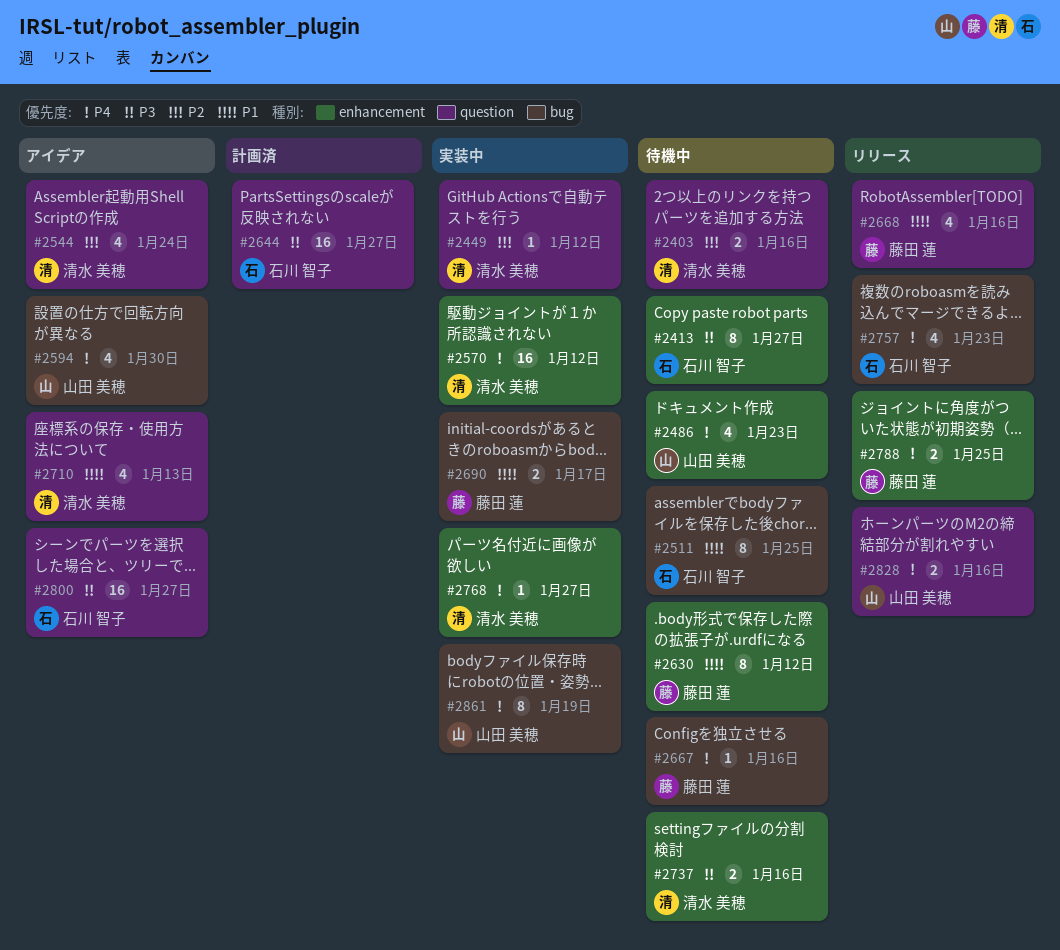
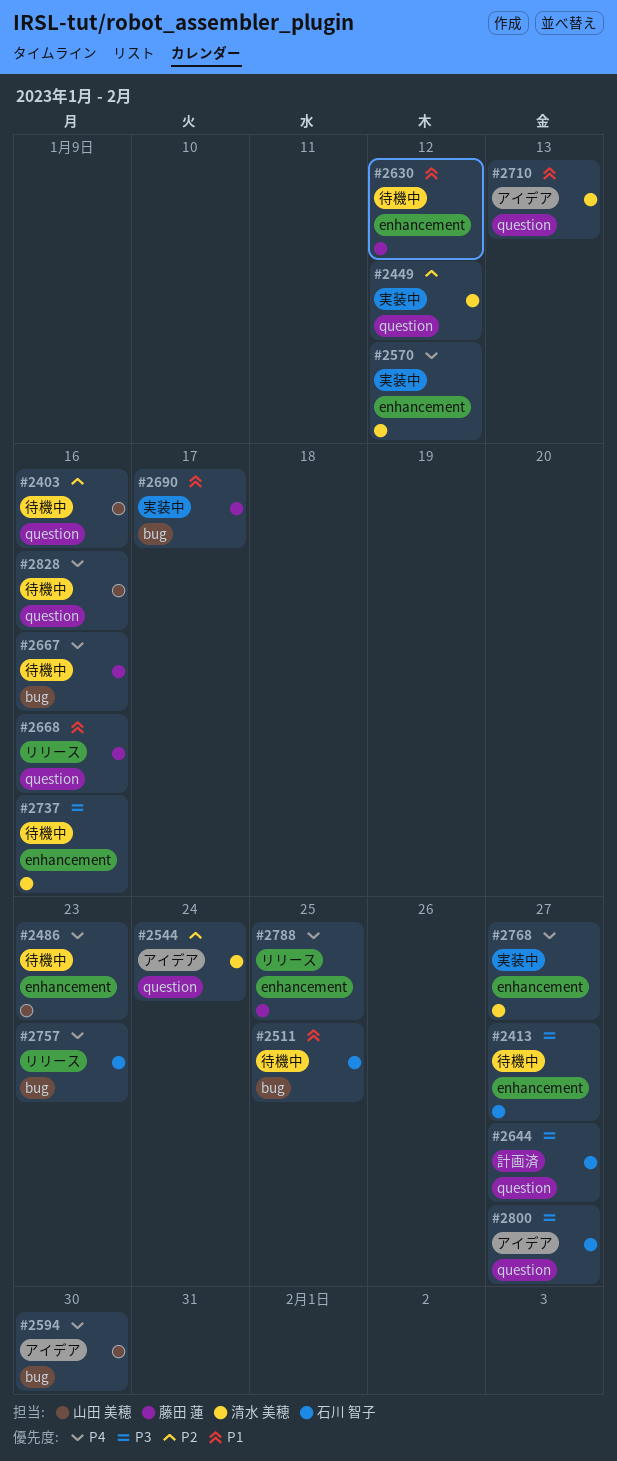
#2403, owner: 清水 美穂 -> 山田 美穂
#2828, status: リリース -> 待機中
#2861: present -> none

